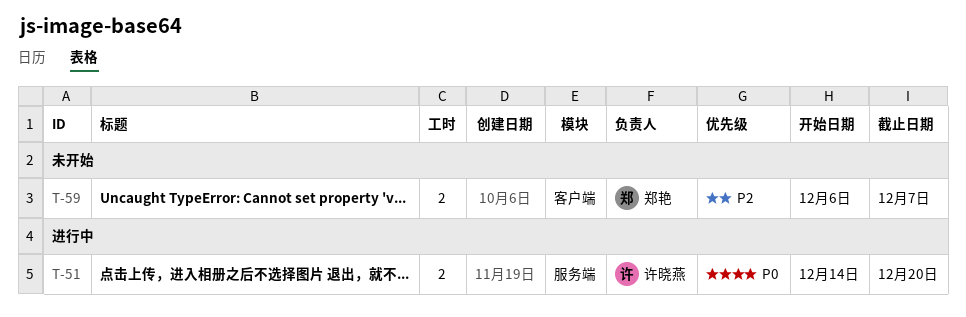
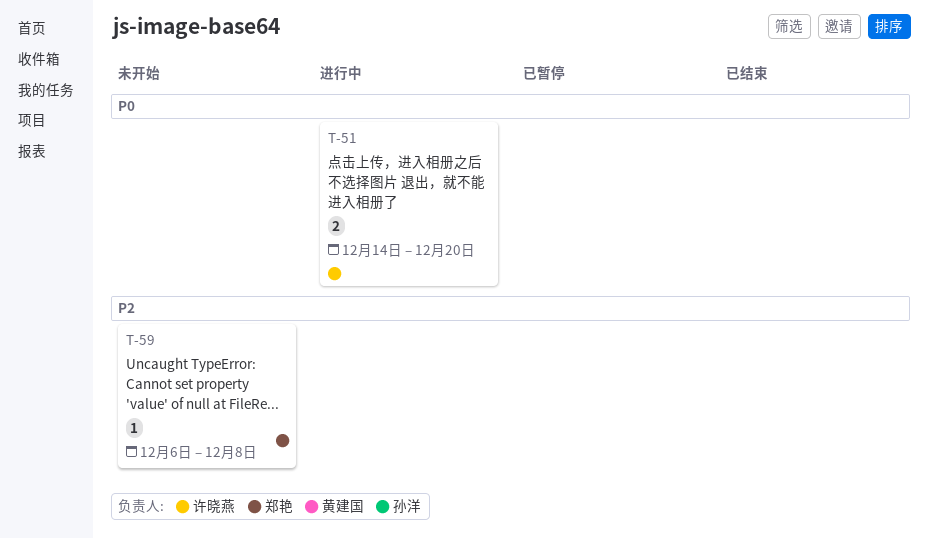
T-59, estimate: 2 -> 1
T-59, due: Dec 7 -> Dec 8

